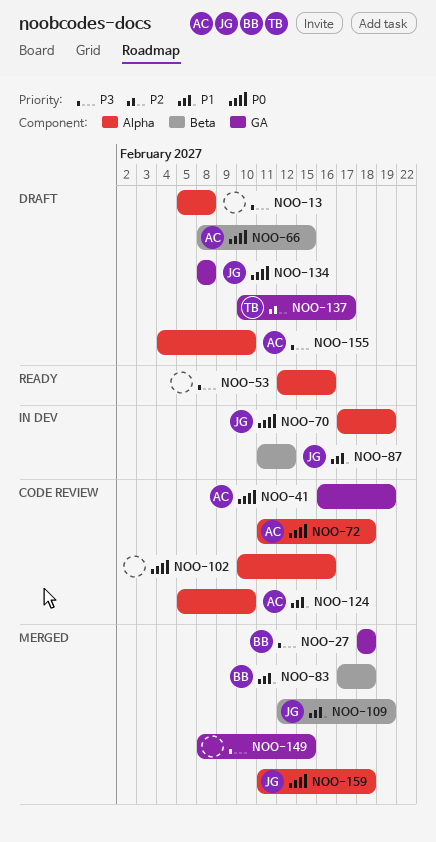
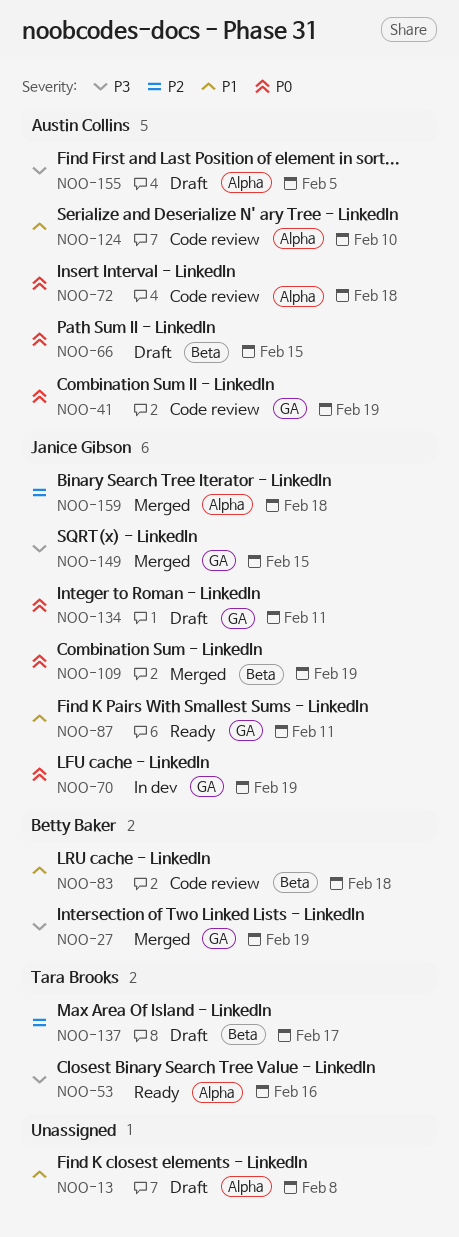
NOO-13, priority: P3 -> P1
NOO-27, due: Feb 18 -> Feb 19
NOO-53, owner: none -> Tara Brooks
NOO-70, label: Alpha -> GA
NOO-83, status: Merged -> Code review
NOO-87, status: In dev -> Ready
NOO-87, label: Beta -> GA
NOO-87, due: Feb 12 -> Feb 11
NOO-102: present -> none
NOO-109, priority: P1 -> P0
NOO-134, due: Feb 8 -> Feb 11
NOO-137, label: GA -> Beta
NOO-149, owner: none -> Janice Gibson
NOO-155, due: Feb 10 -> Feb 5
NOO-159, priority: P0 -> P2

